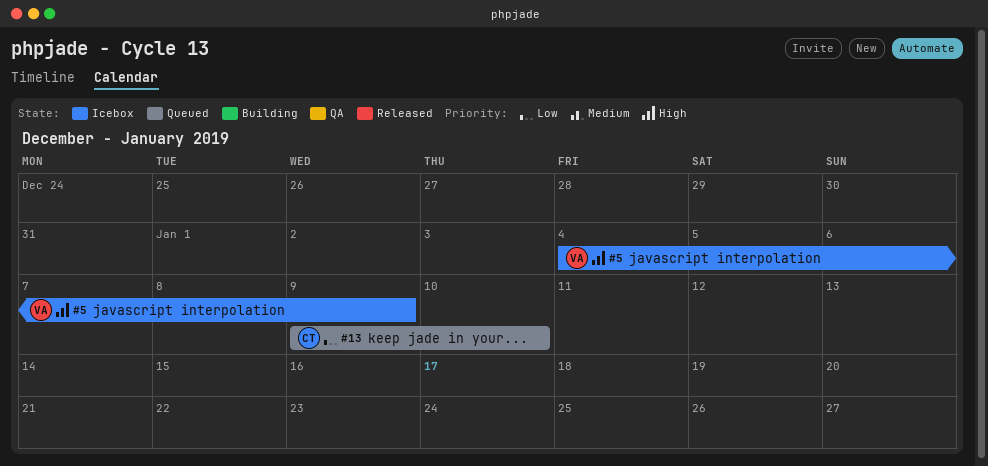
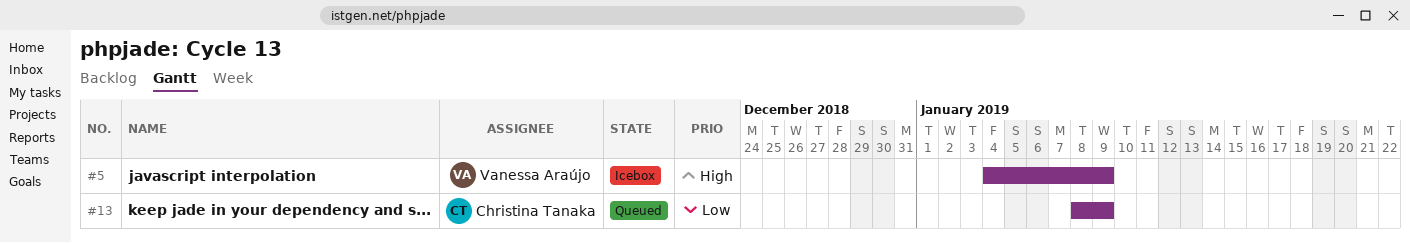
#13, start: Jan 9 -> Jan 8
#13, due: Jan 10 -> Jan 9

